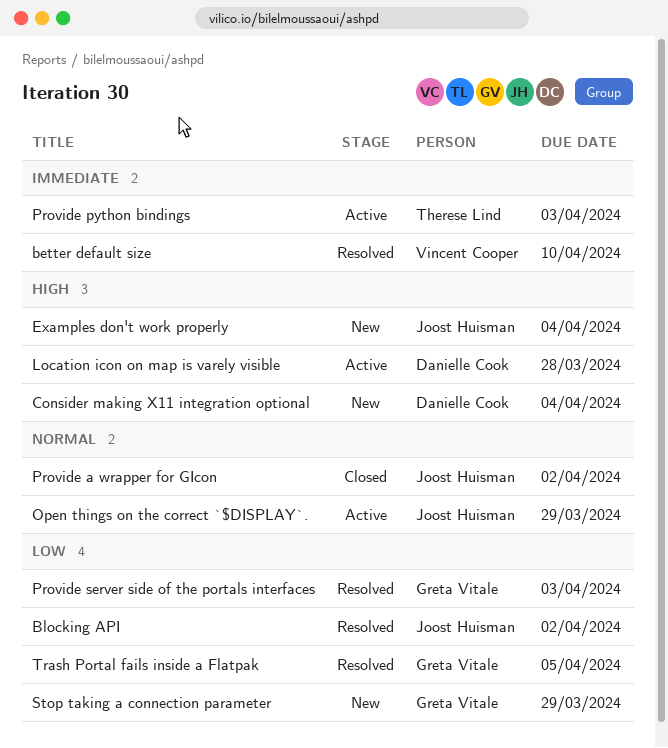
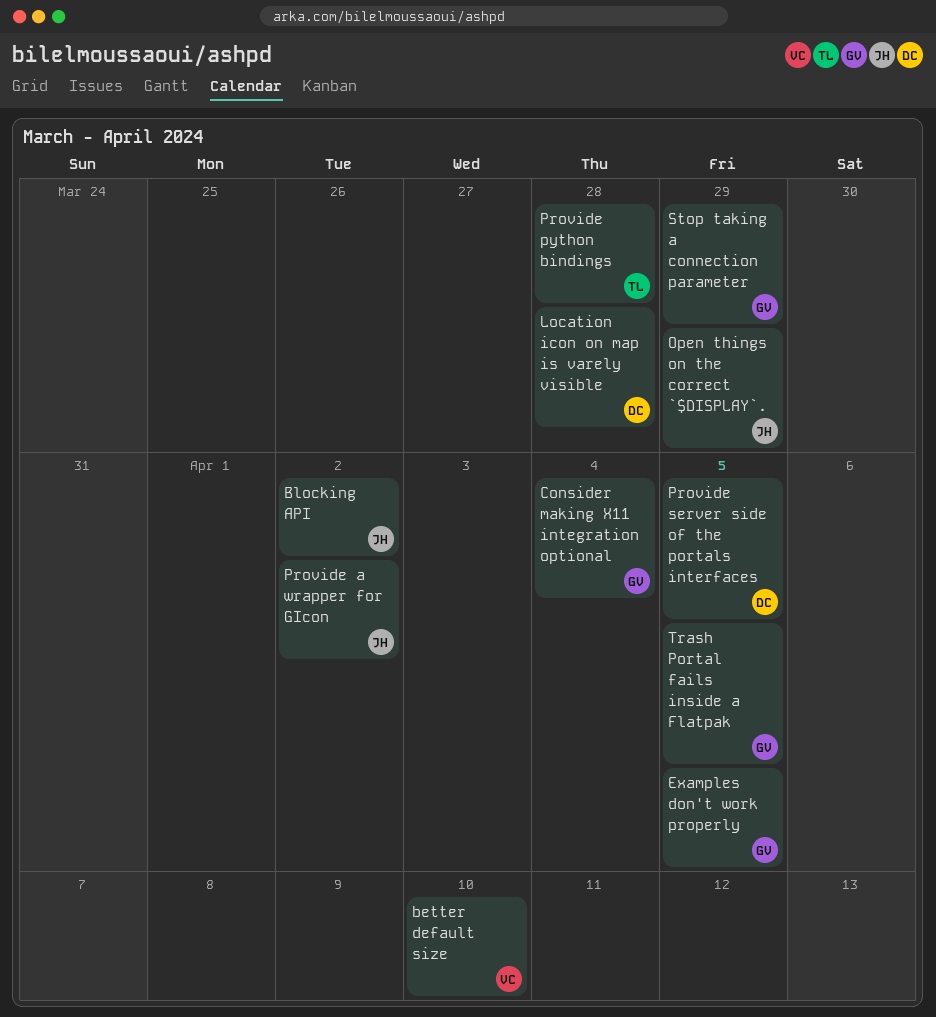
Consider making X11 integration optional, owner: Danielle Cook -> Greta Vitale
Examples don't work properly, owner: Joost Huisman -> Greta Vitale
Examples don't work properly, due: Apr 4 -> Apr 5
Provide python bindings, due: Apr 3 -> Mar 28
Provide server side of the portals interfaces, owner: Greta Vitale -> Danielle Cook
Provide server side of the portals interfaces, due: Apr 3 -> Apr 5

